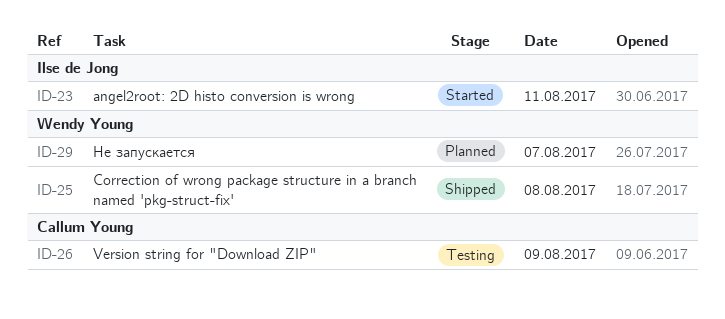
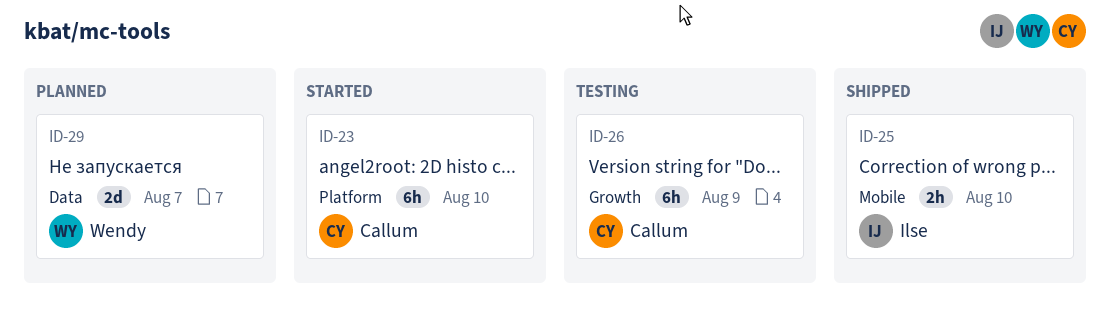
ID-23, owner: Ilse de Jong -> Callum Young
ID-23, day: Aug 11 -> Aug 10
ID-25, owner: Wendy Young -> Ilse de Jong
ID-25, day: Aug 8 -> Aug 10

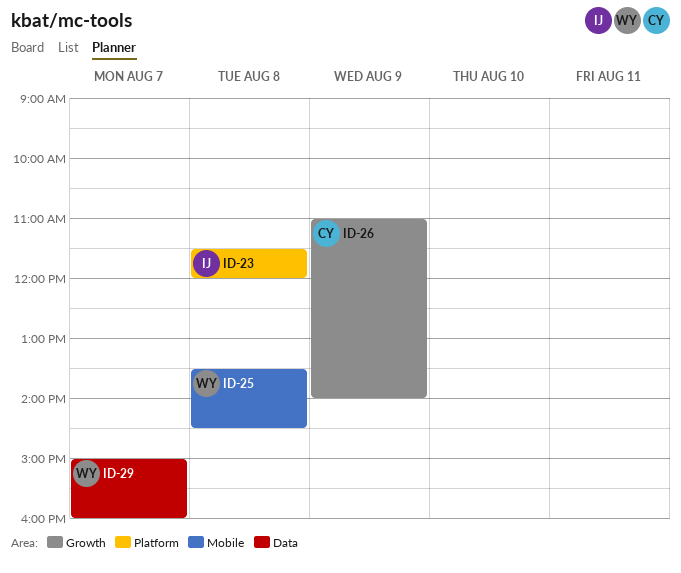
ID-23, owner: Callum -> Ilse
ID-23, day: Aug 10 -> Aug 8
ID-25, owner: Ilse -> Wendy
ID-25, day: Aug 10 -> Aug 8

